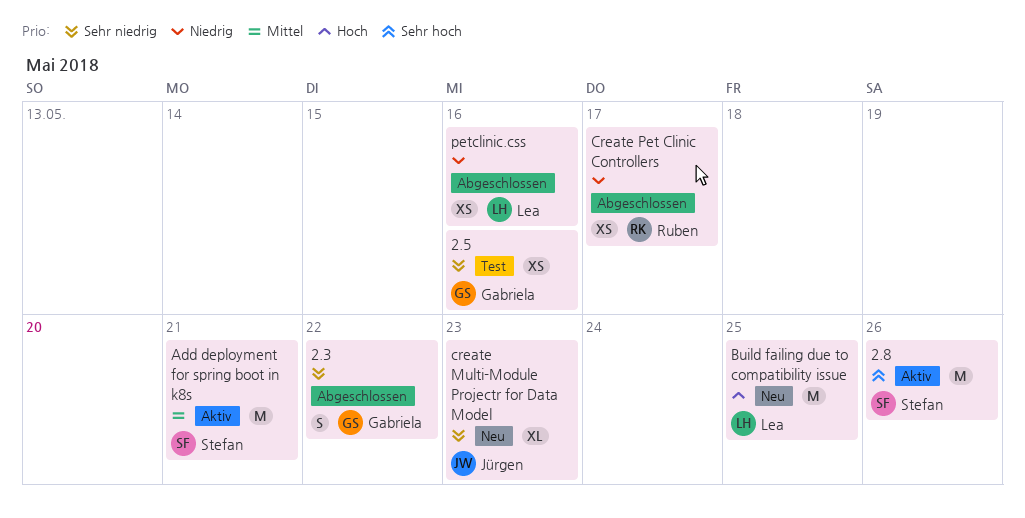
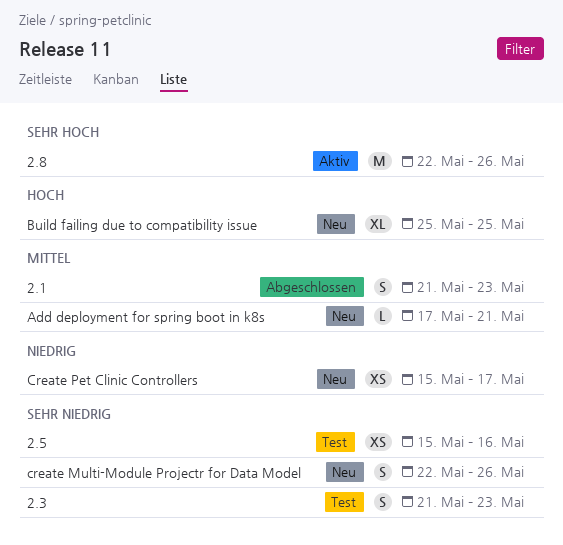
2.1: none -> present
2.3, status: Abgeschlossen -> Test
2.3, due: May 22 -> May 23
Add deployment for spring boot in k8s, status: Aktiv -> Neu
Add deployment for spring boot in k8s, estimate: M -> L
Build failing due to compatibility issue, estimate: M -> XL
create Multi-Module Projectr for Data Model, estimate: XL -> S
create Multi-Module Projectr for Data Model, due: May 23 -> May 26
Create Pet Clinic Controllers, status: Abgeschlossen -> Neu
petclinic.css: present -> none

